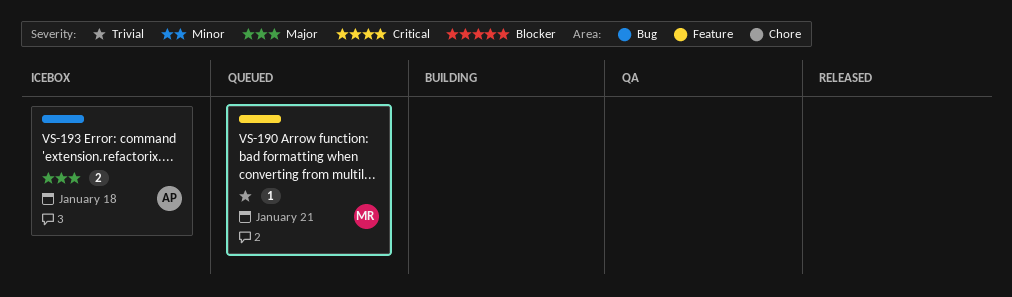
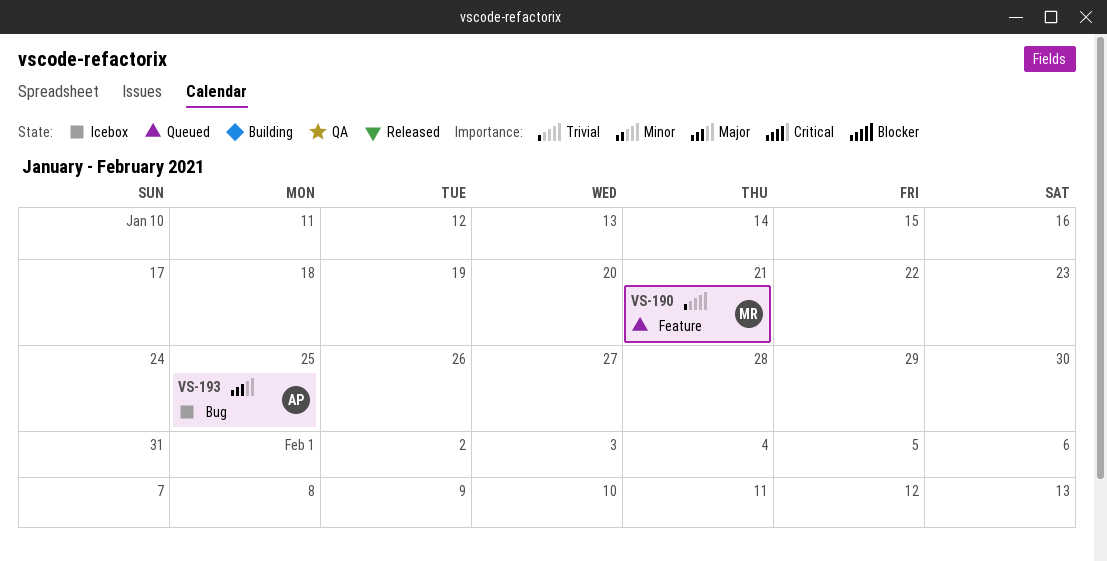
VS-193, due: Jan 18 -> Jan 25

